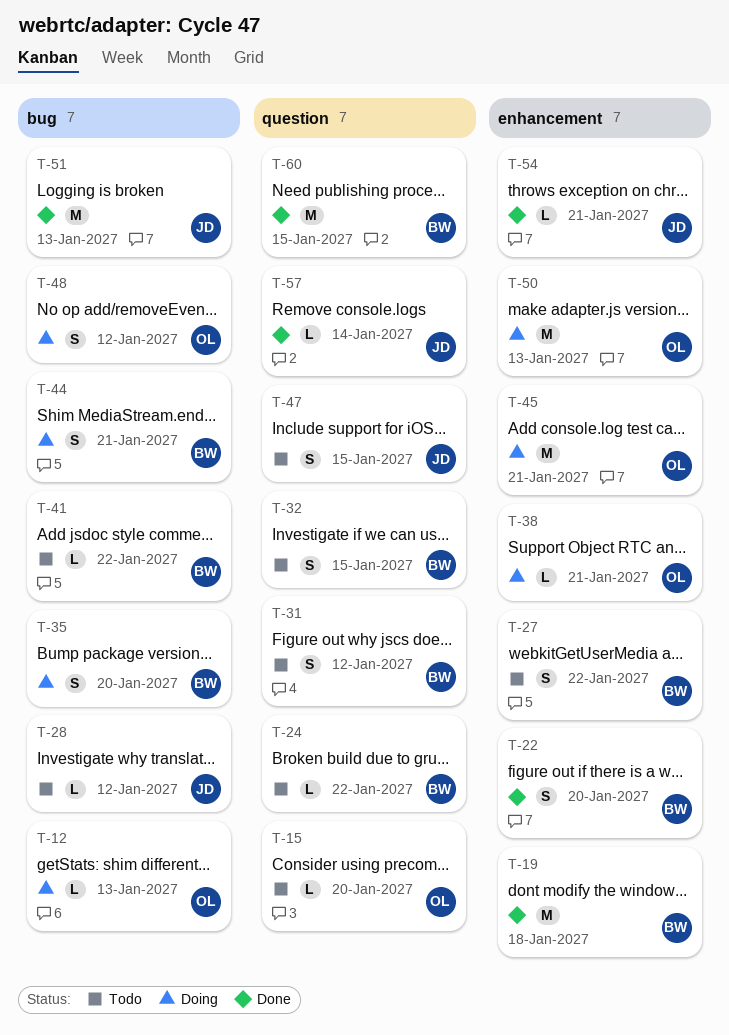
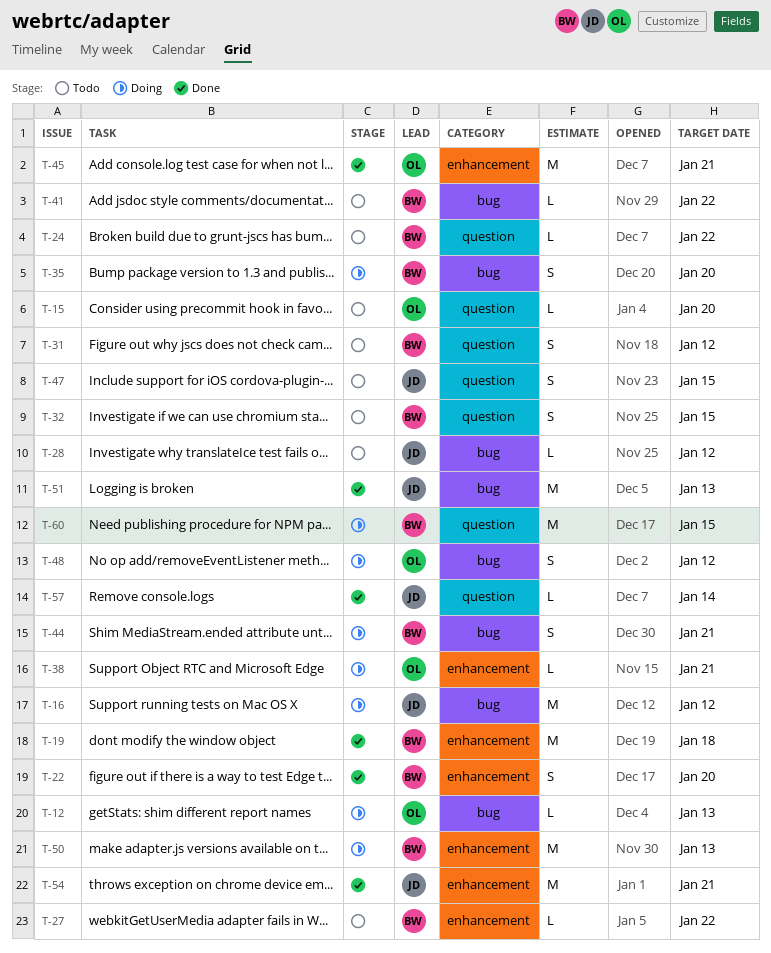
T-16: none -> present
T-27, estimate: S -> L
T-45, status: Doing -> Done
T-50, owner: OL -> BW
T-54, estimate: L -> M
T-60, status: Done -> Doing

